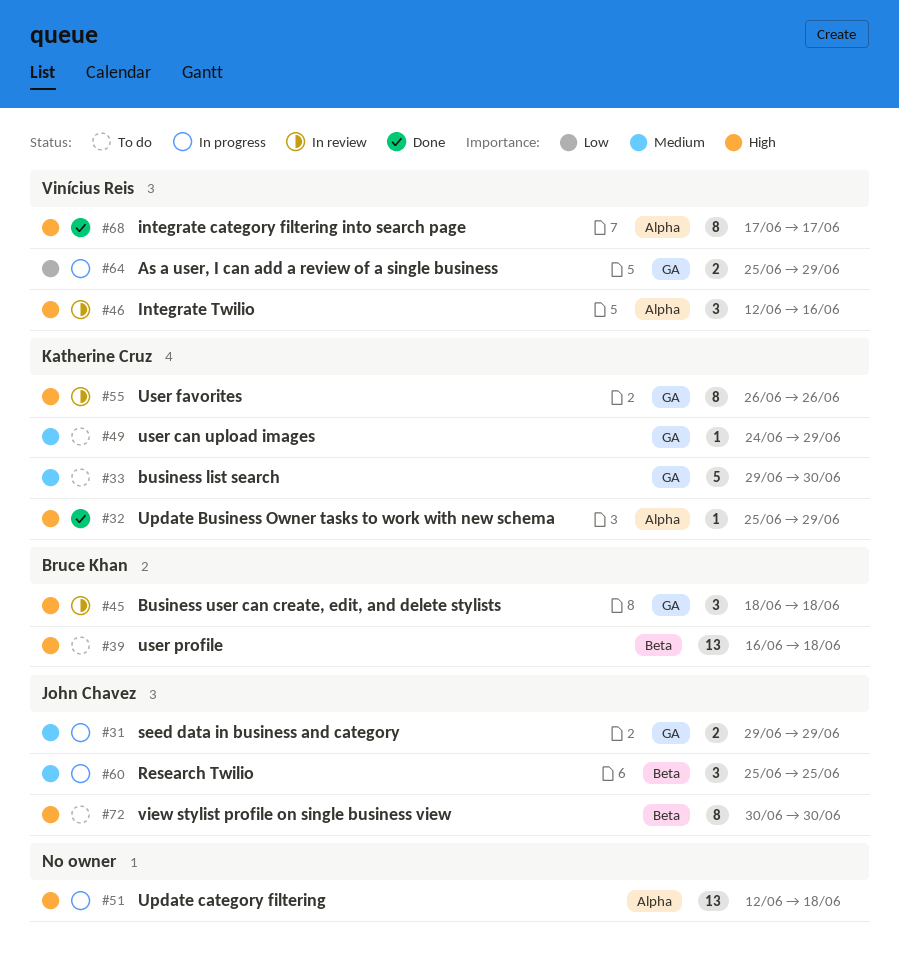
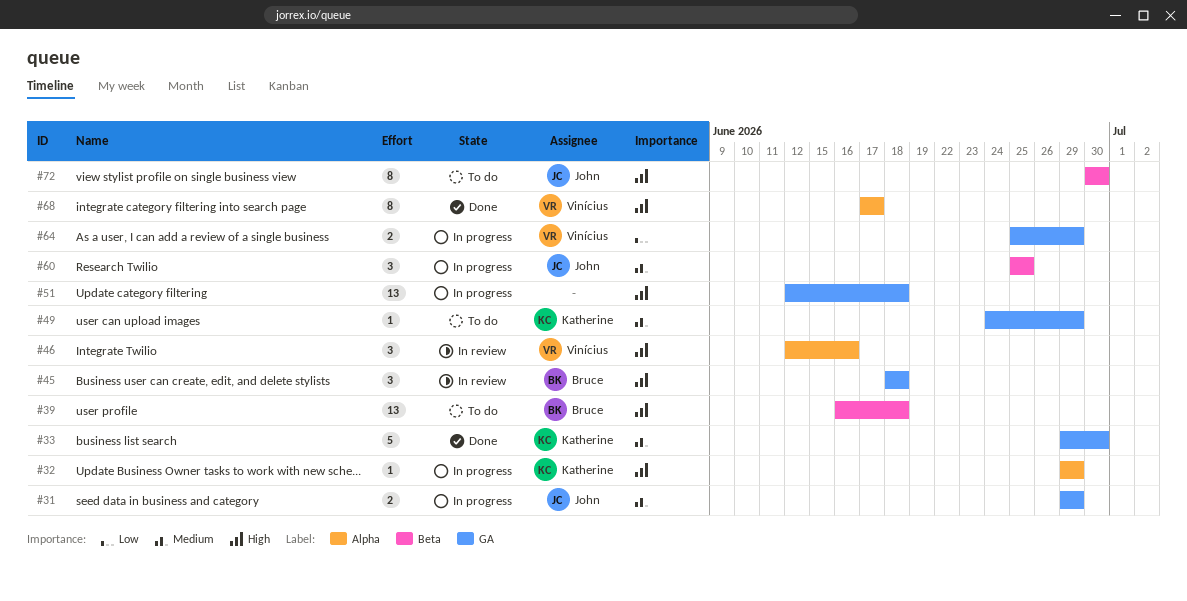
#32, status: Done -> In progress
#32, start: Jun 25 -> Jun 29
#33, status: To do -> Done
#51, label: Alpha -> GA
#55: present -> none

